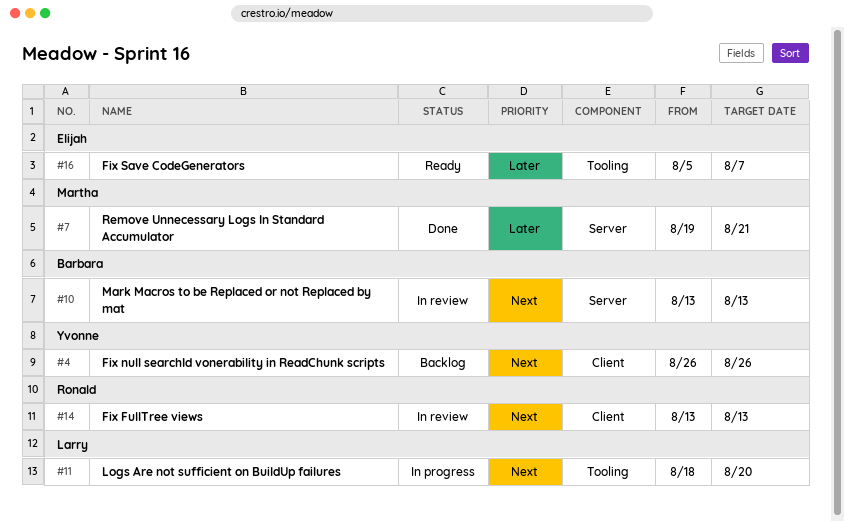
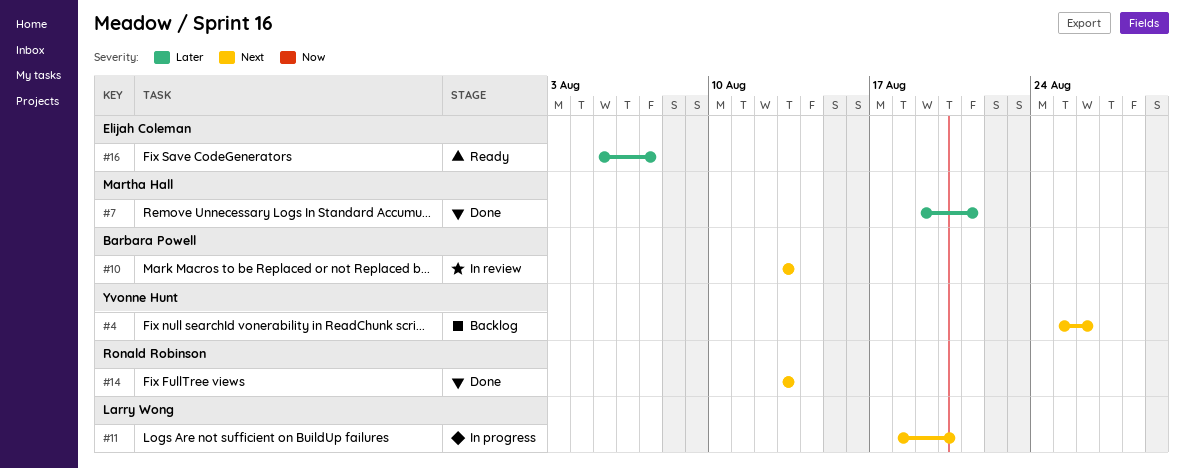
#4, start: Aug 26 -> Aug 25
#14, status: In review -> Done

